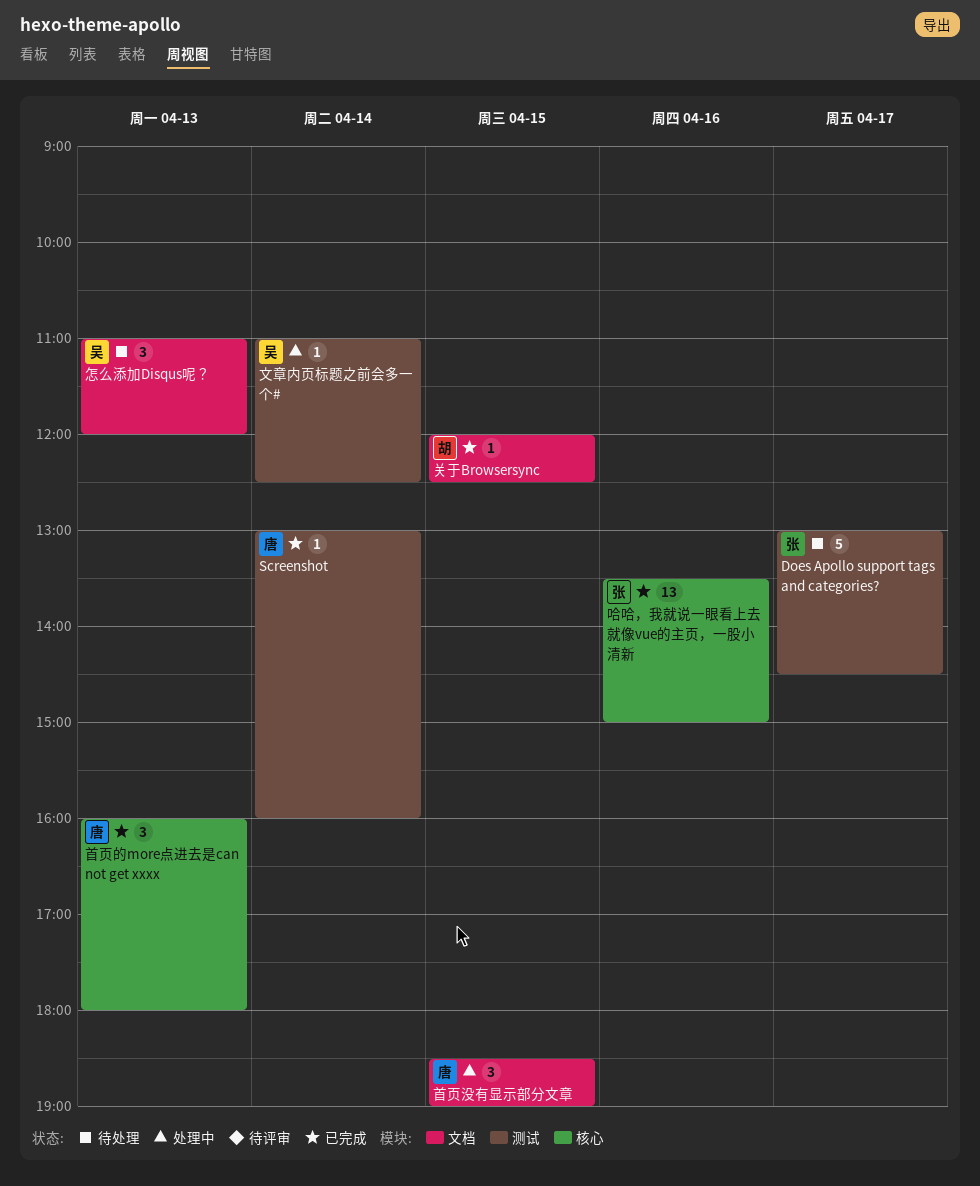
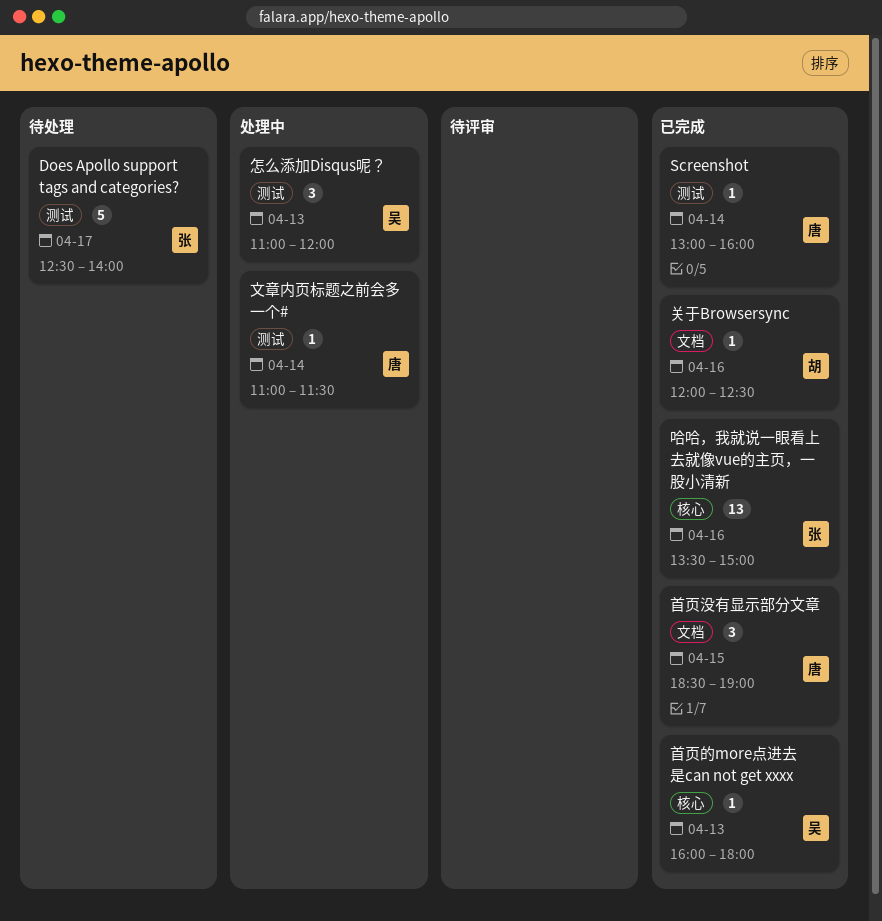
Does Apollo support tags and categories?, begins: 13:00 -> 12:30
Does Apollo support tags and categories?, ends: 14:30 -> 14:00
关于Browsersync, day: Apr 15 -> Apr 16
怎么添加Disqus呢？, status: 待处理 -> 处理中
怎么添加Disqus呢？, label: 文档 -> 测试
文章内页标题之前会多一个#, owner: 吴 -> 唐
文章内页标题之前会多一个#, ends: 12:30 -> 11:30
首页没有显示部分文章, status: 处理中 -> 已完成
首页的more点进去是can not get xxxx, owner: 唐 -> 吴
首页的more点进去是can not get xxxx, estimate: 3 -> 1

